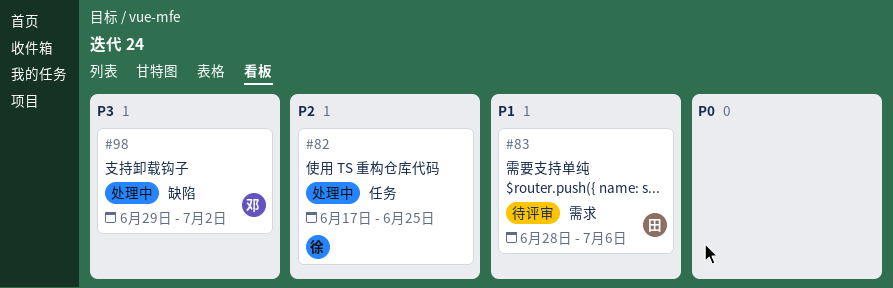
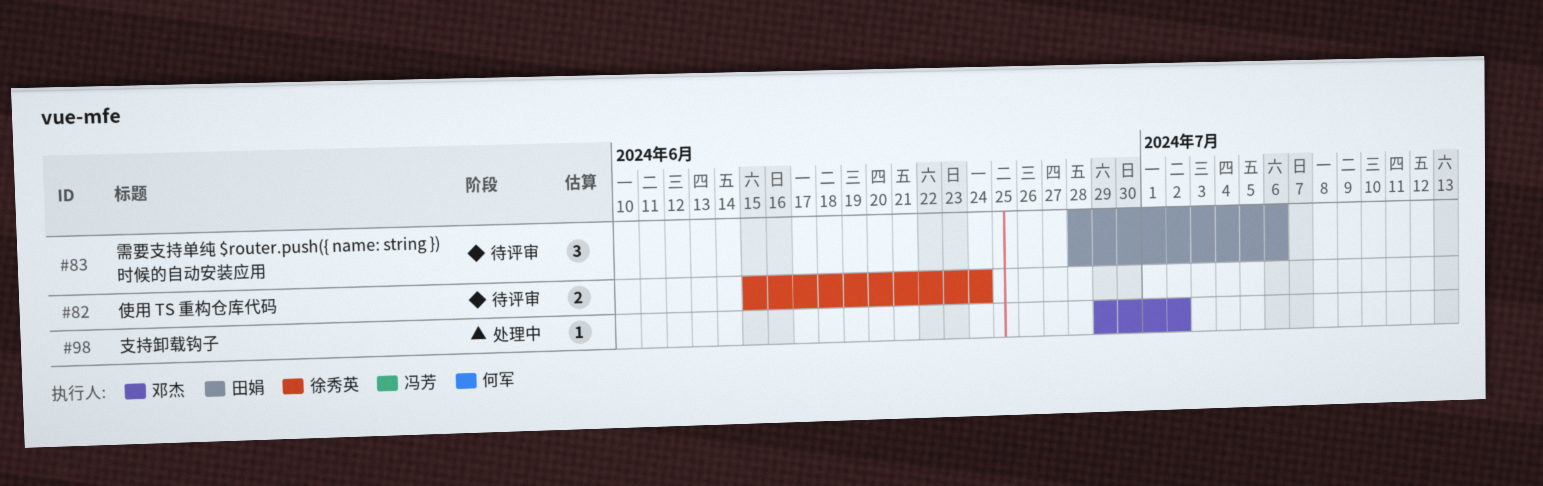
#82, status: 处理中 -> 待评审
#82, start: Jun 17 -> Jun 15
#82, due: Jun 25 -> Jun 24

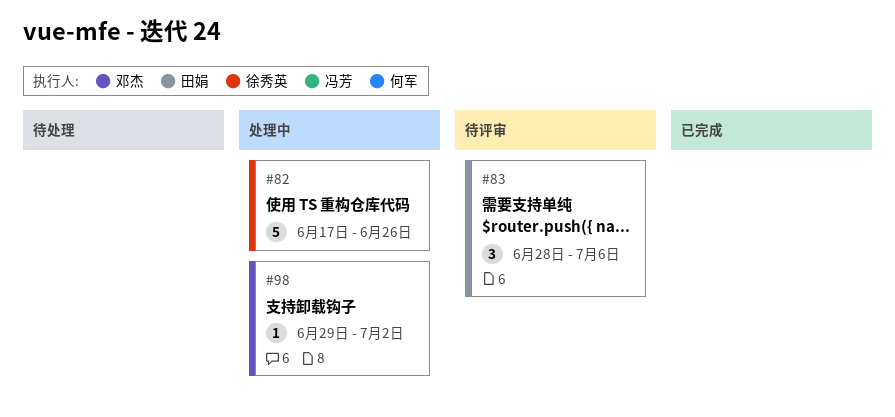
#82, status: 待评审 -> 处理中
#82, estimate: 2 -> 5
#82, start: Jun 15 -> Jun 17
#82, due: Jun 24 -> Jun 26

